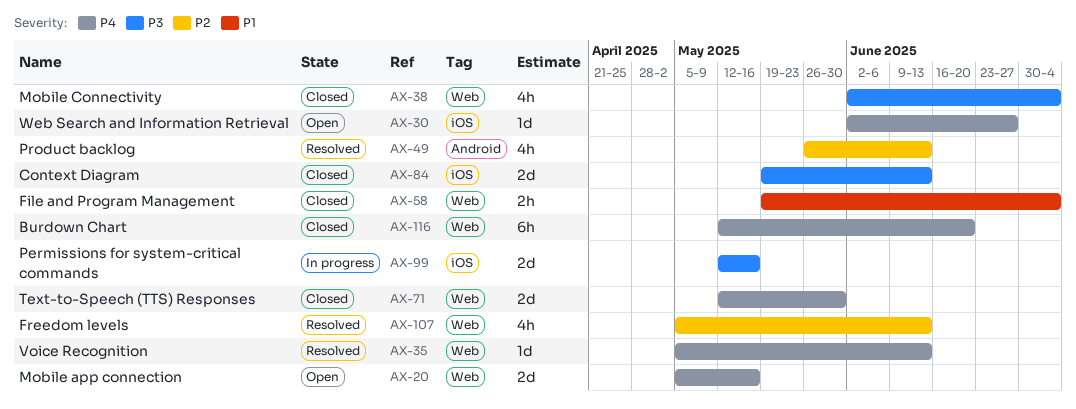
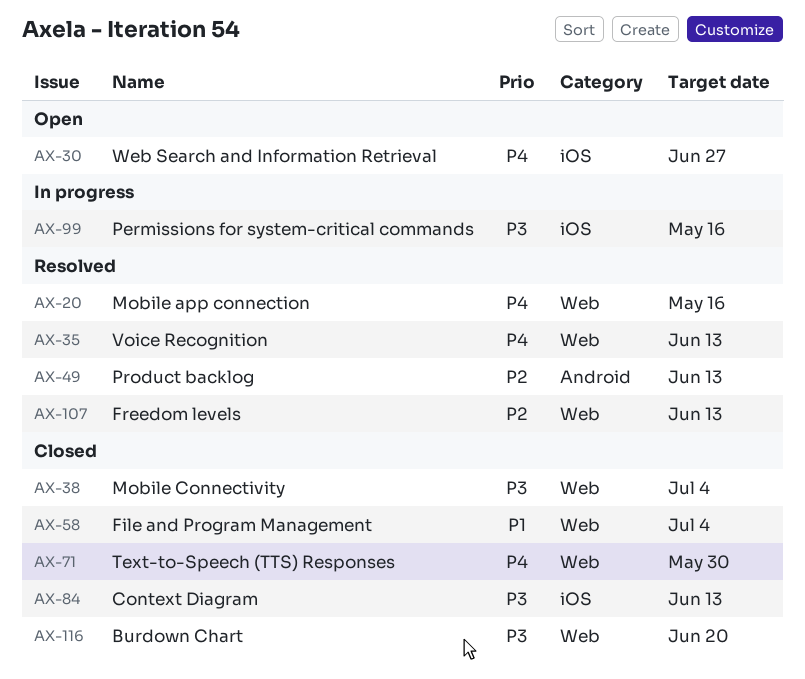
AX-20, status: Open -> Resolved
AX-116, priority: P4 -> P3

